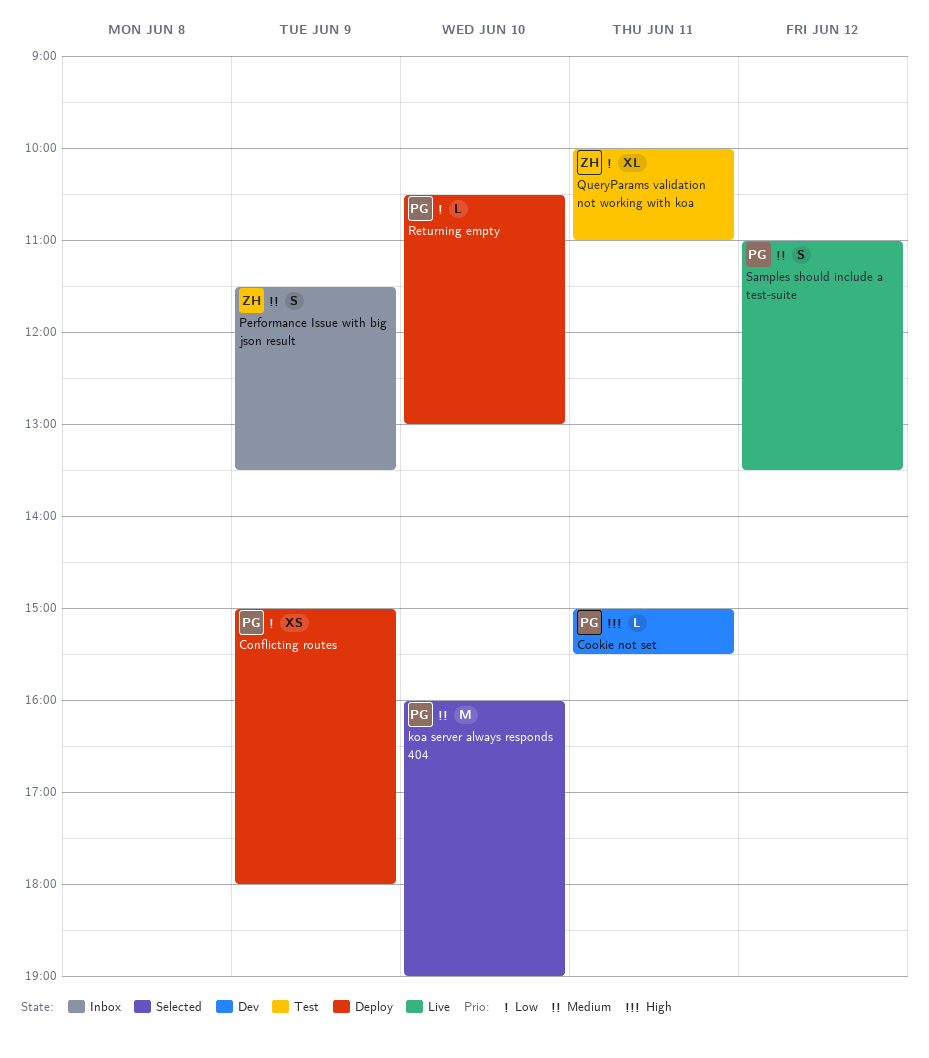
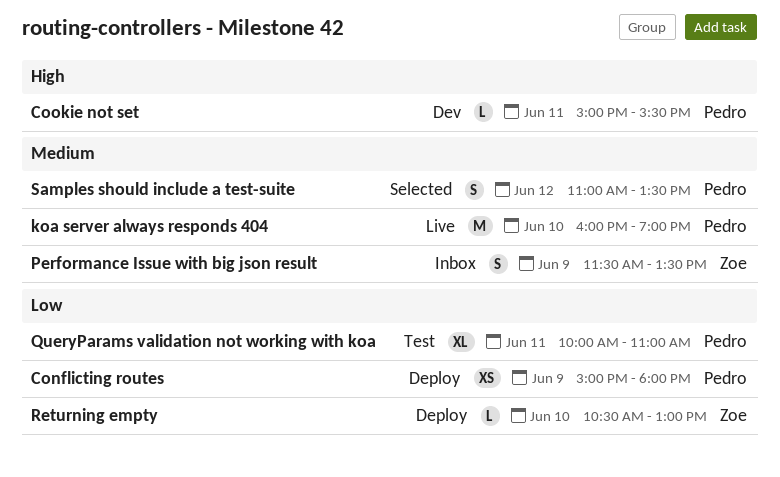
koa server always responds 404, status: Selected -> Live
QueryParams validation not working with koa, owner: Zoe -> Pedro
Returning empty, owner: Pedro -> Zoe
Samples should include a test-suite, status: Live -> Selected

